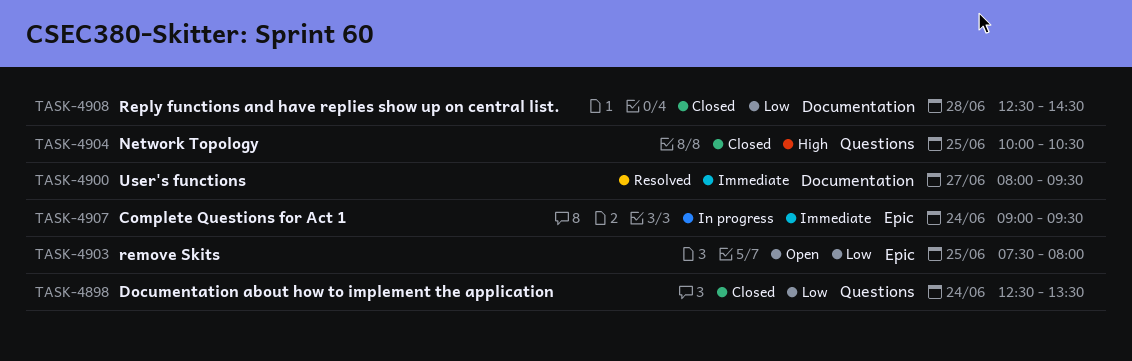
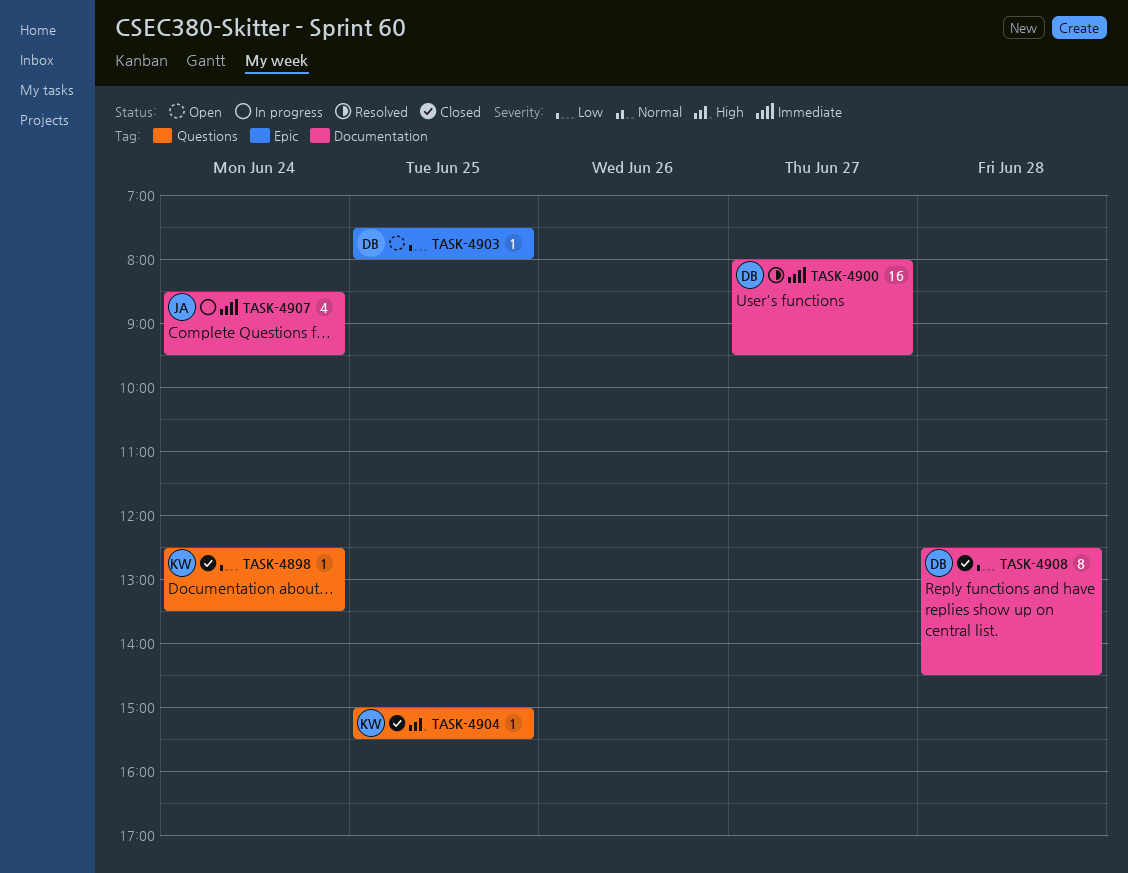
TASK-4904, begins: 10:00 -> 15:00
TASK-4904, ends: 10:30 -> 15:30
TASK-4907, label: Epic -> Documentation
TASK-4907, begins: 09:00 -> 08:30

